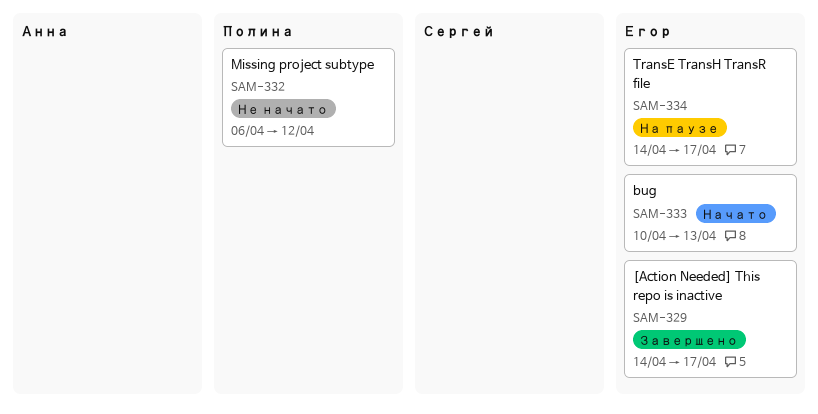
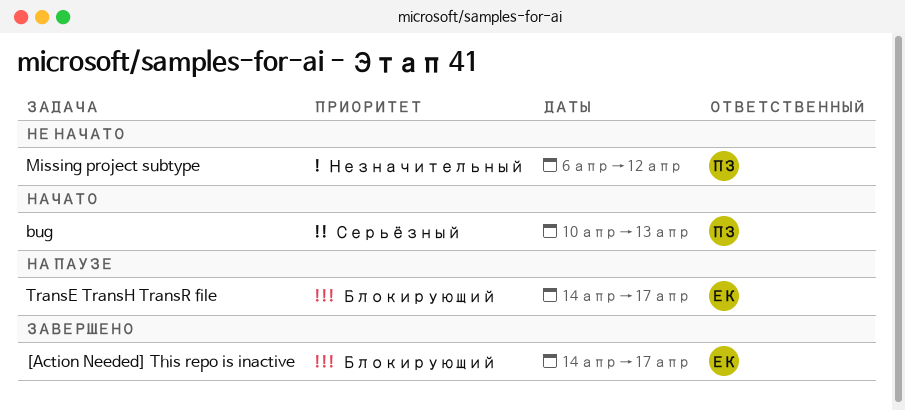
bug, owner: Егор -> Полина

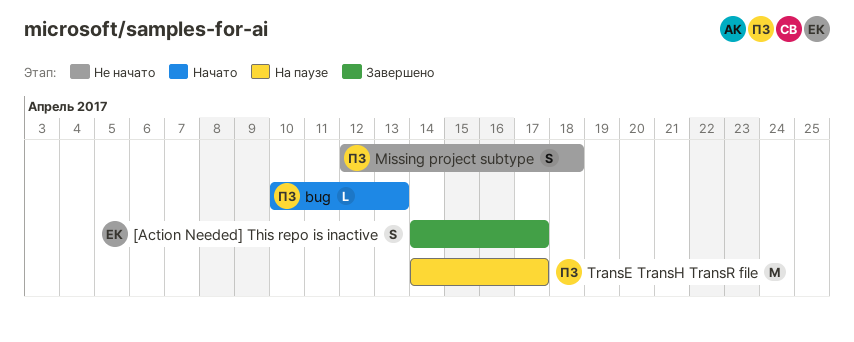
Missing project subtype, start: Apr 6 -> Apr 12
Missing project subtype, due: Apr 12 -> Apr 18
TransE TransH TransR file, owner: ЕК -> ПЗ

